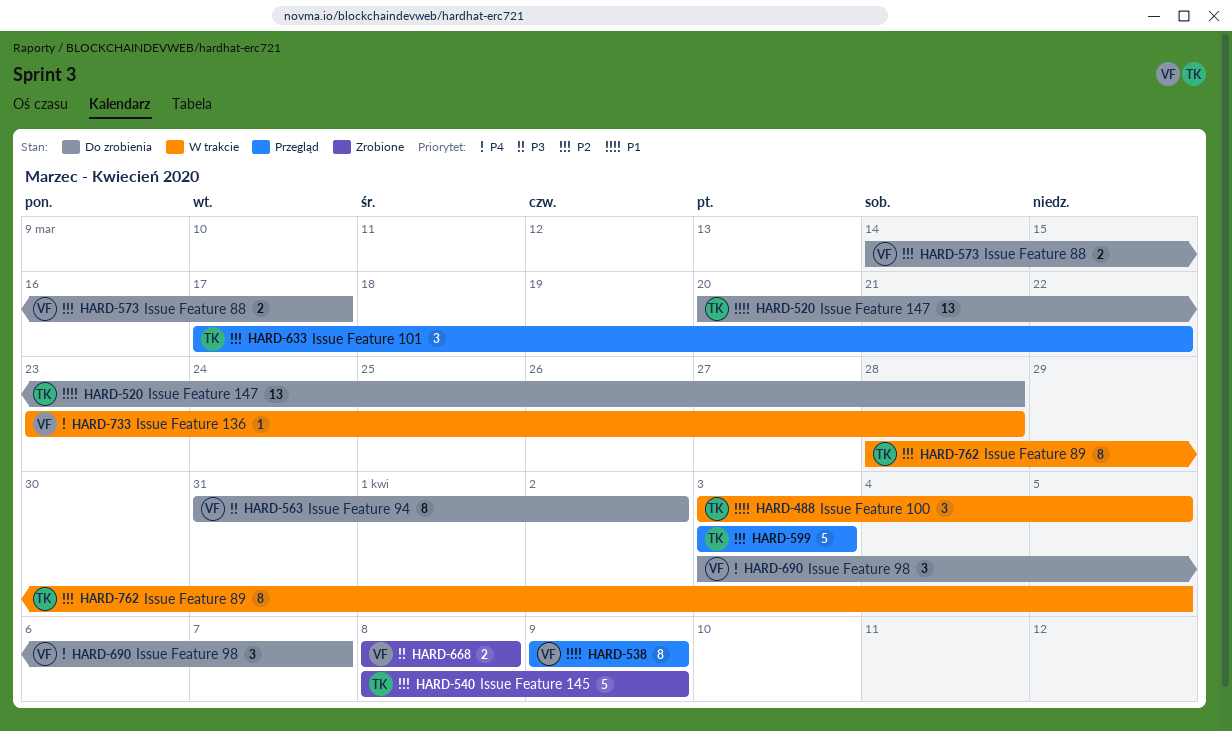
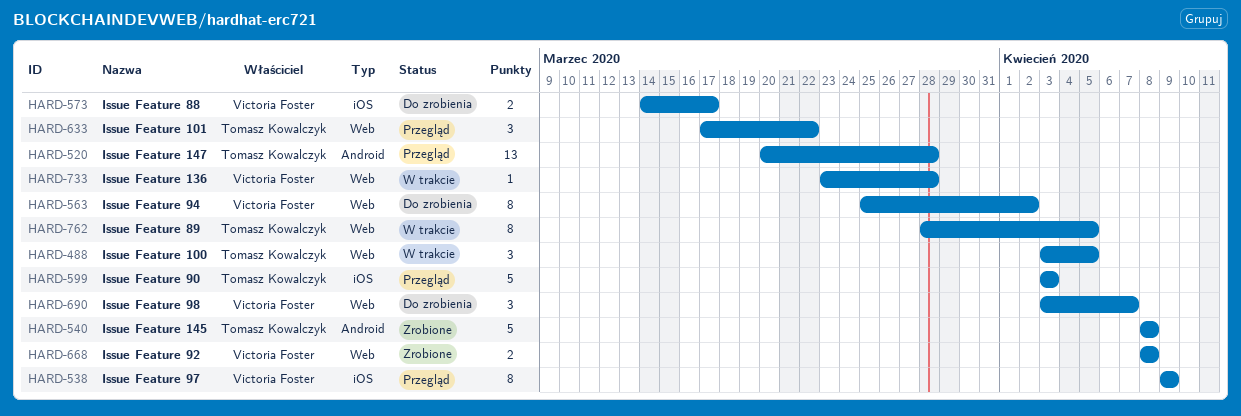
HARD-520, status: Do zrobienia -> Przegląd
HARD-540, due: Apr 9 -> Apr 8
HARD-563, start: Mar 31 -> Mar 25

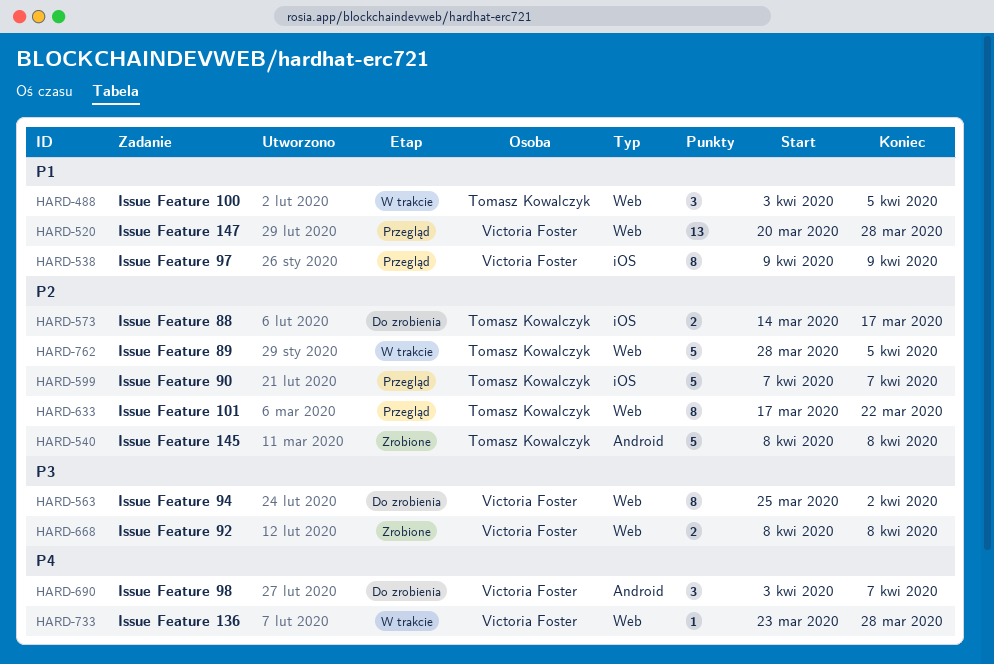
HARD-520, owner: Tomasz Kowalczyk -> Victoria Foster
HARD-520, label: Android -> Web
HARD-573, owner: Victoria Foster -> Tomasz Kowalczyk
HARD-599, start: Apr 3 -> Apr 7
HARD-599, due: Apr 3 -> Apr 7
HARD-633, estimate: 3 -> 8
HARD-690, label: Web -> Android
HARD-762, estimate: 8 -> 5

